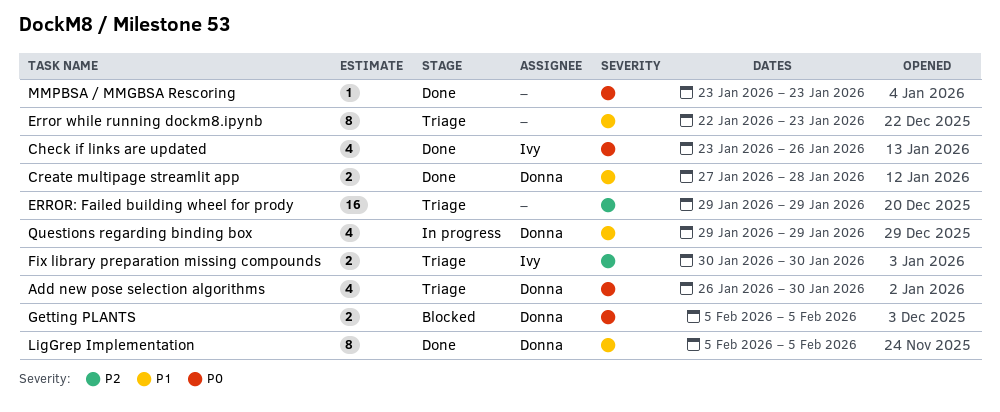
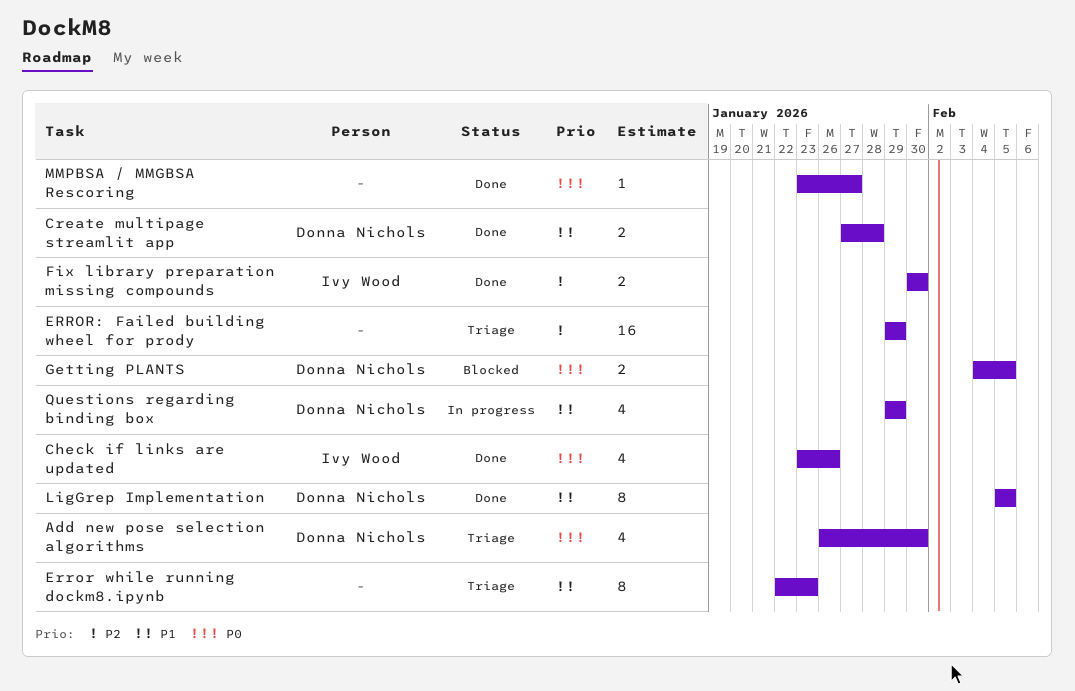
Fix library preparation missing compounds, status: Triage -> Done
Getting PLANTS, start: Feb 5 -> Feb 4
MMPBSA / MMGBSA Rescoring, due: Jan 23 -> Jan 27

